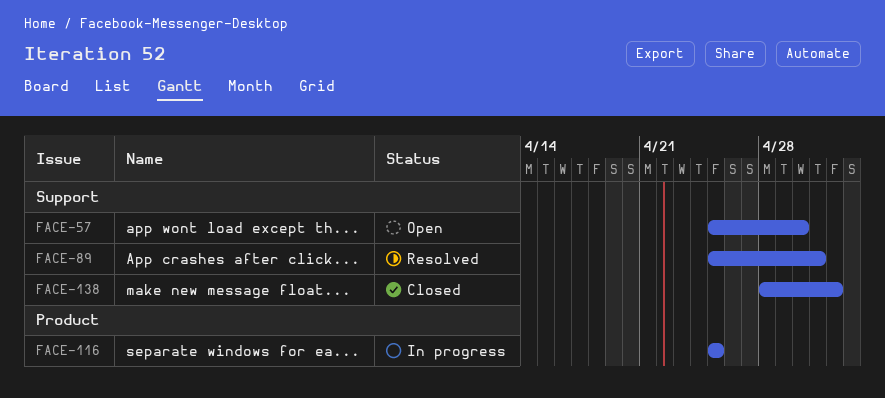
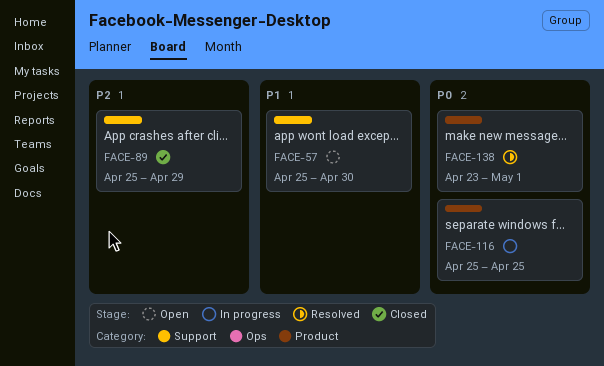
FACE-89, status: Resolved -> Closed
FACE-89, due: May 1 -> Apr 29
FACE-138, status: Closed -> Resolved
FACE-138, label: Support -> Product
FACE-138, start: Apr 28 -> Apr 23
FACE-138, due: May 2 -> May 1

